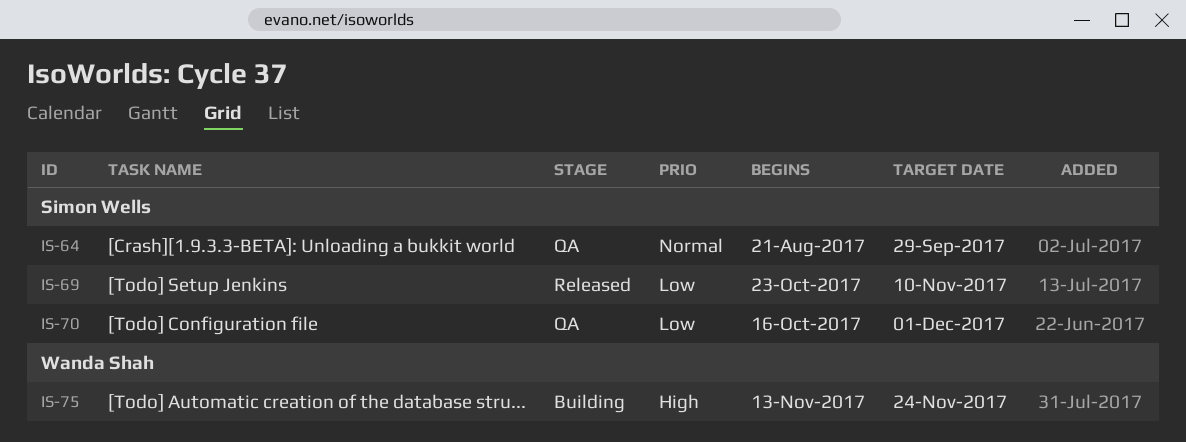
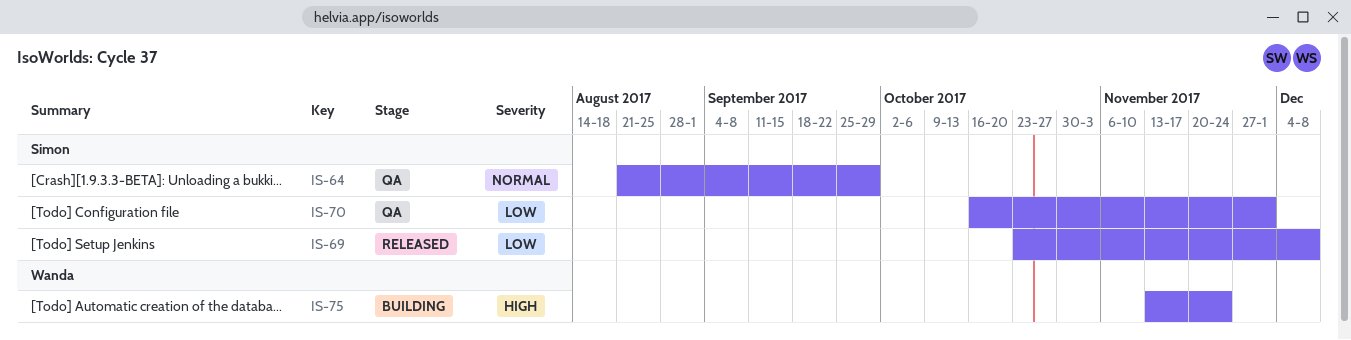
IS-69, due: Nov 10 -> Dec 8

